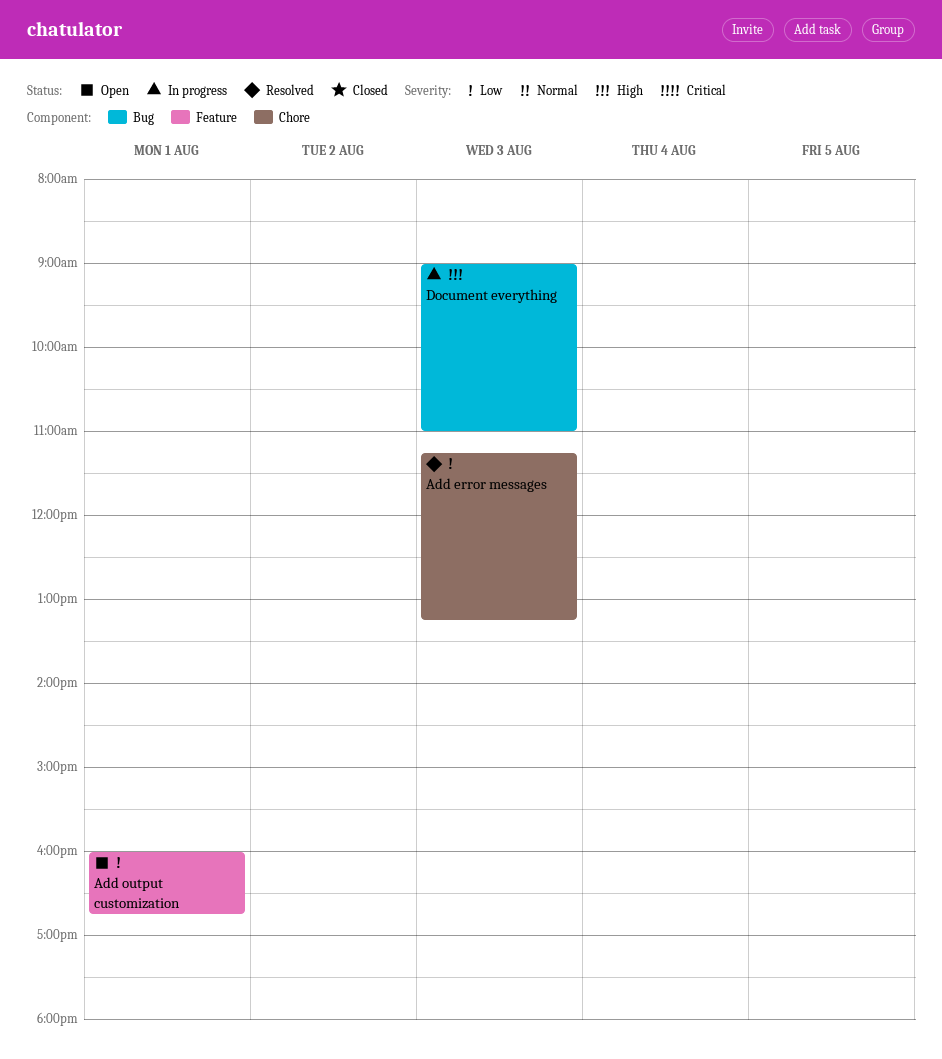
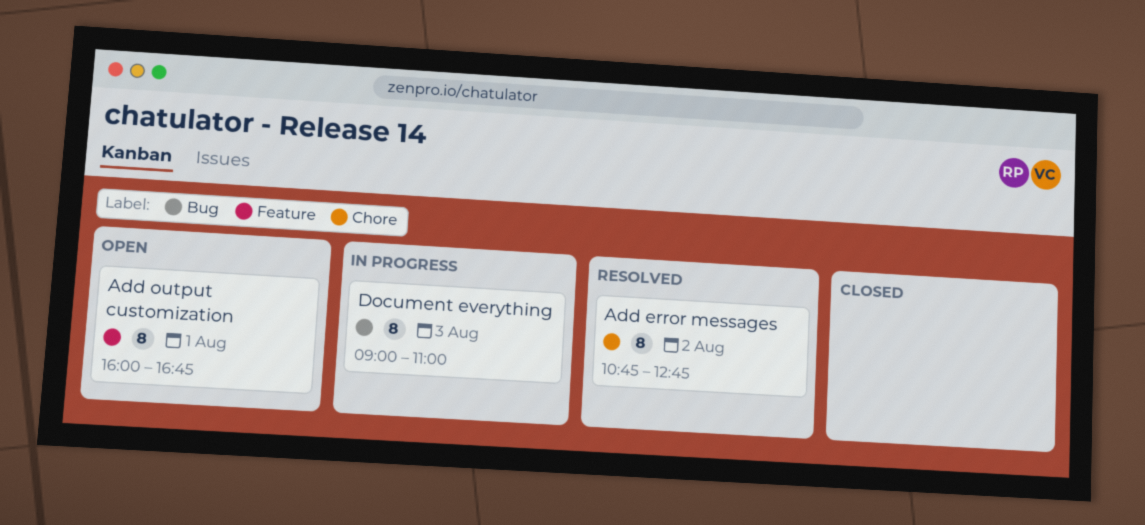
Add error messages, day: Aug 3 -> Aug 2
Add error messages, begins: 11:15 -> 10:45
Add error messages, ends: 13:15 -> 12:45

